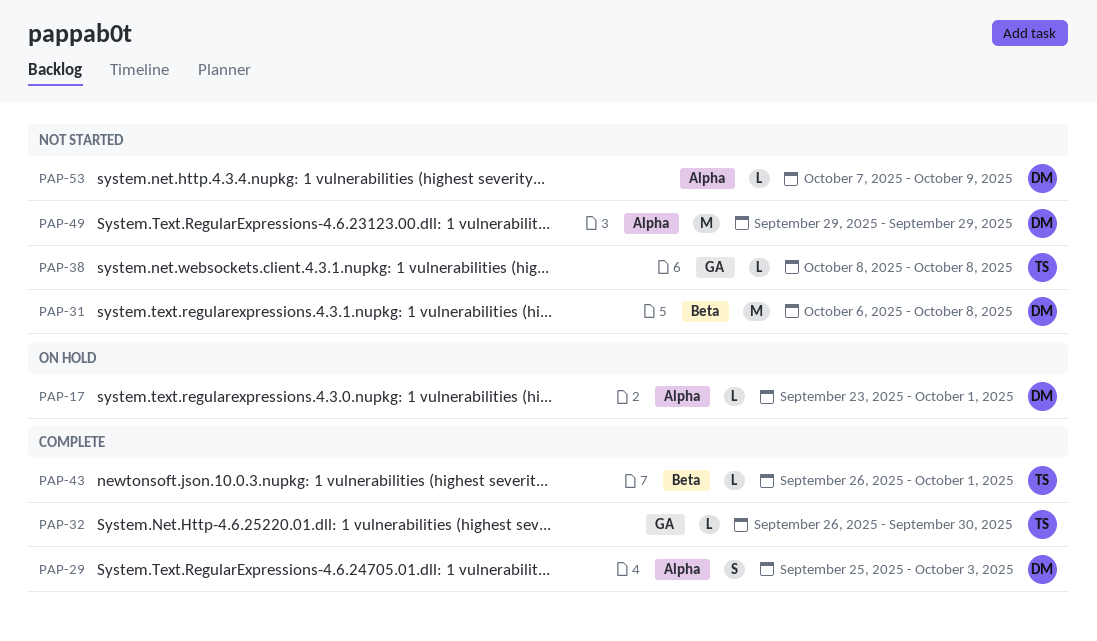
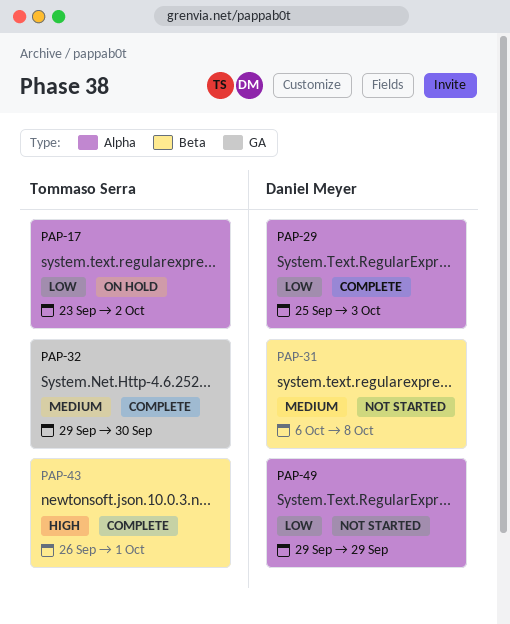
PAP-17, owner: Daniel Meyer -> Tommaso Serra
PAP-17, due: Oct 1 -> Oct 2
PAP-32, start: Sep 26 -> Sep 29
PAP-38: present -> none
PAP-53: present -> none

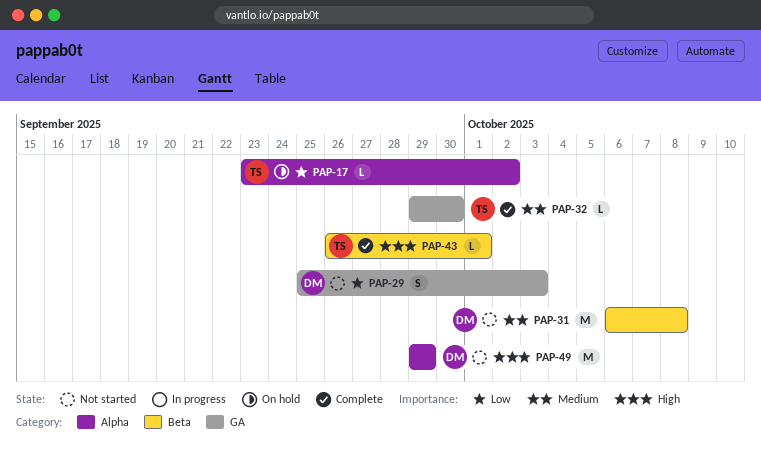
PAP-29, status: Complete -> Not started
PAP-29, label: Alpha -> GA
PAP-49, priority: Low -> High

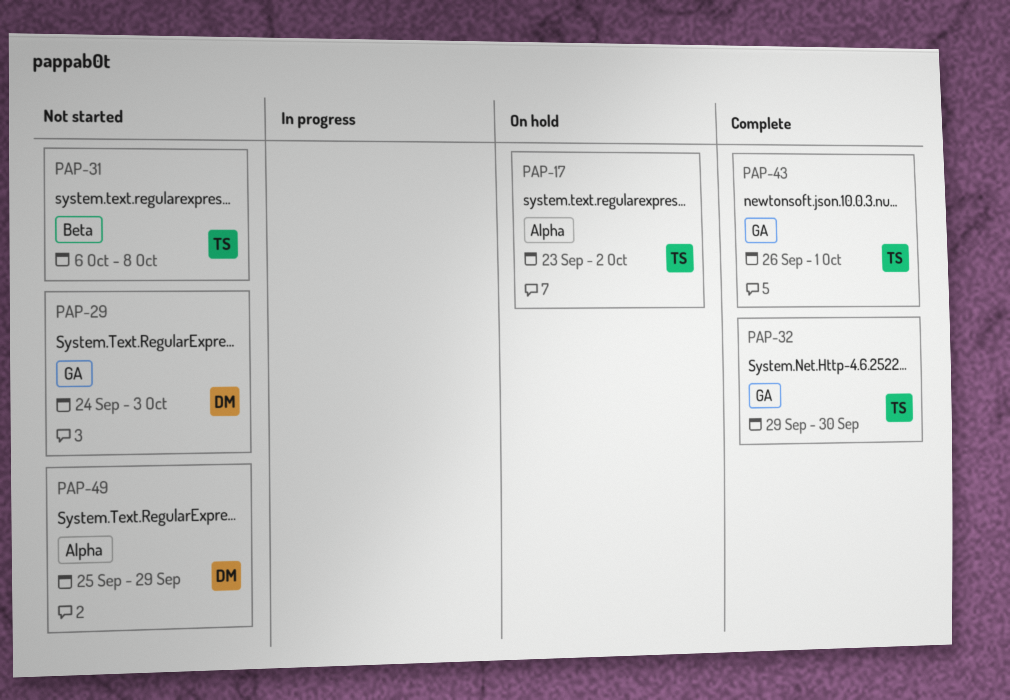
PAP-29, start: Sep 25 -> Sep 24
PAP-31, owner: DM -> TS
PAP-43, label: Beta -> GA
PAP-49, start: Sep 29 -> Sep 25

